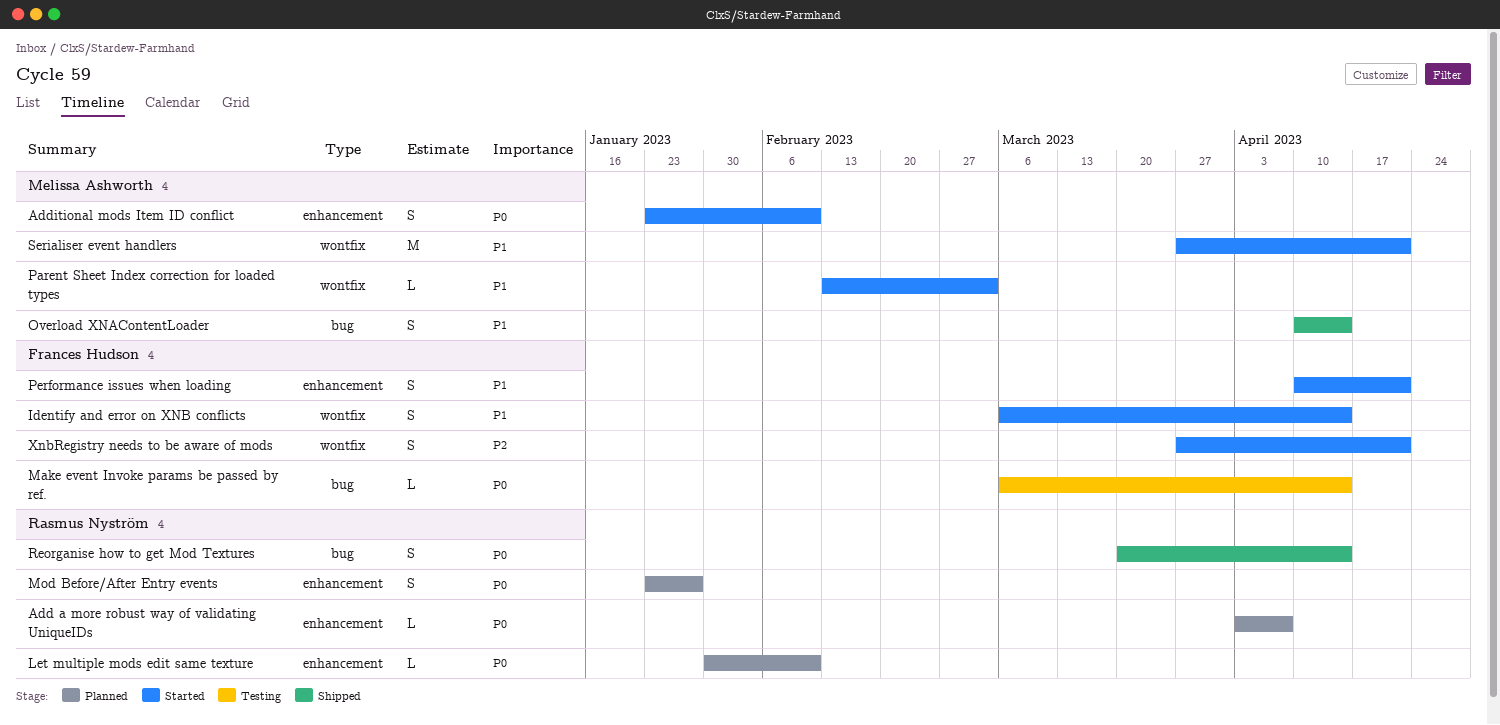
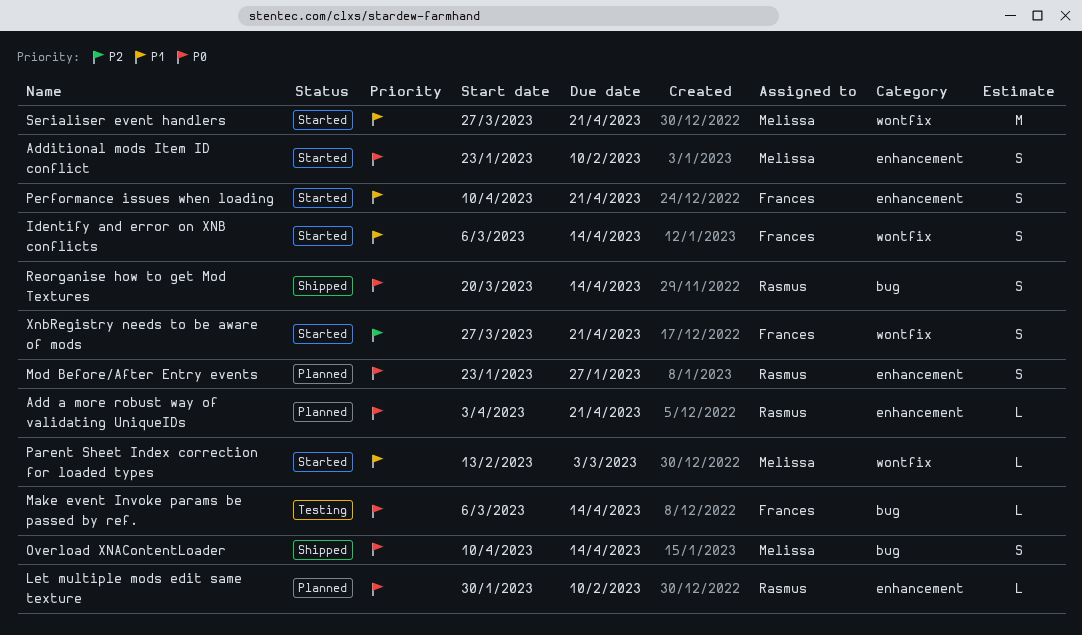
Add a more robust way of validating UniqueIDs, due: Apr 7 -> Apr 21
Overload XNAContentLoader, priority: P1 -> P0

